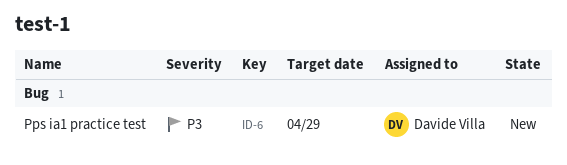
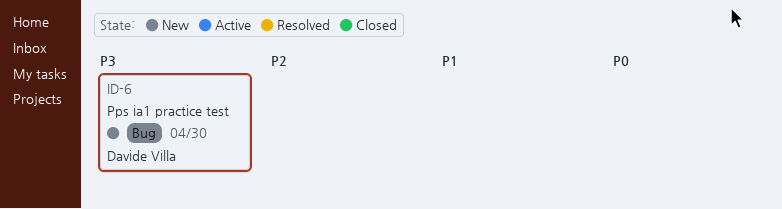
ID-6, due: Apr 29 -> Apr 30

